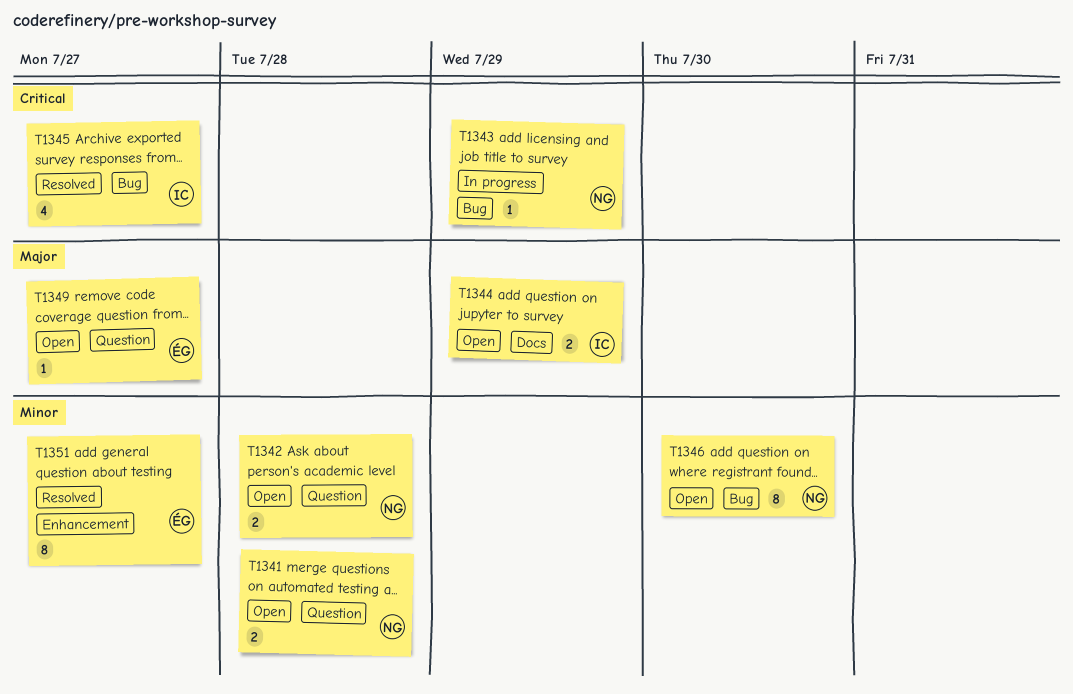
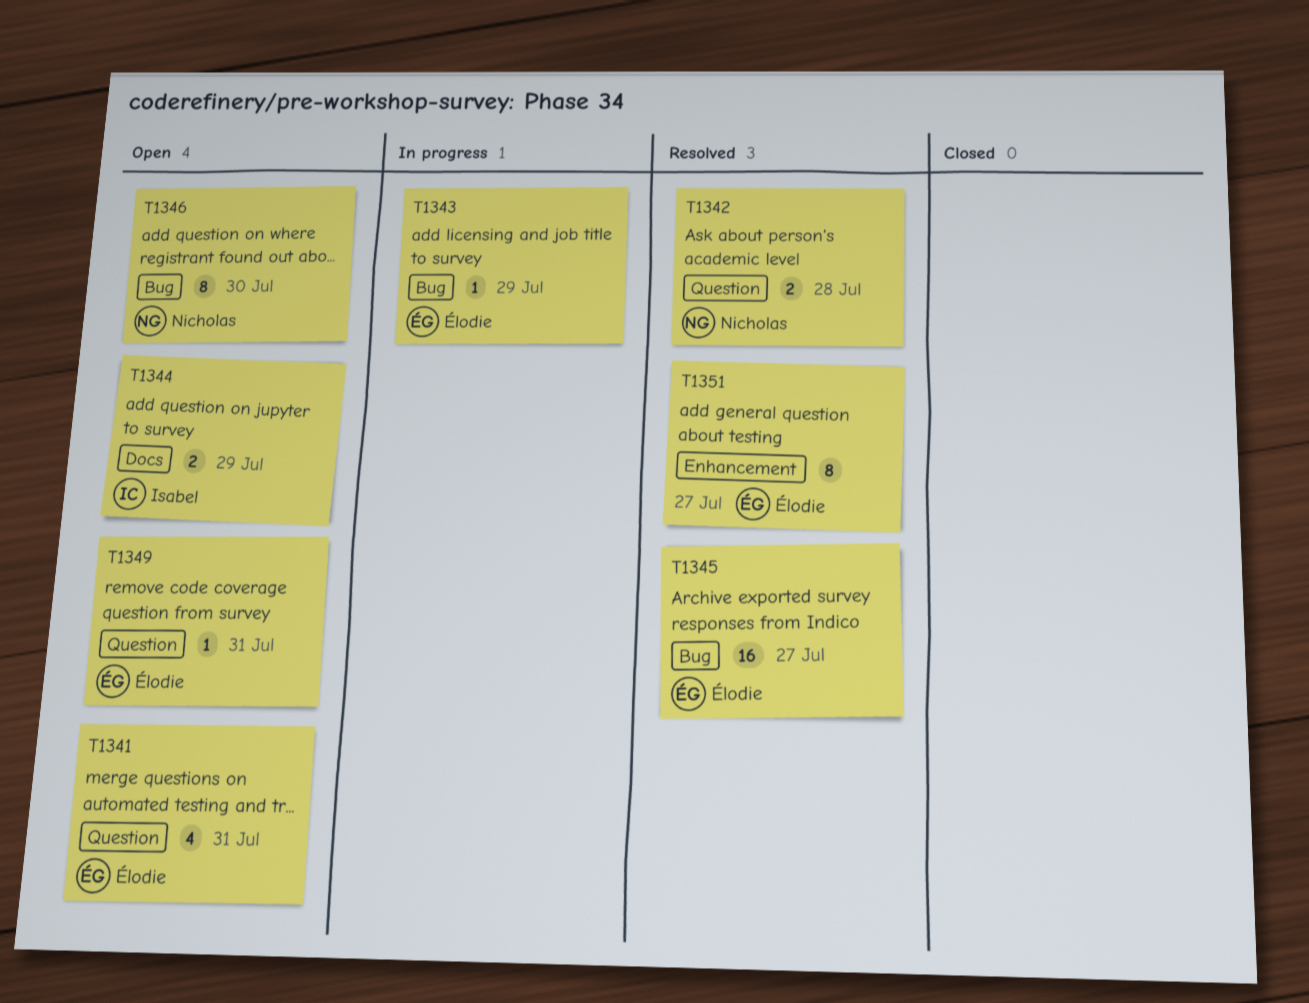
T1341, owner: Nicholas -> Élodie
T1341, estimate: 2 -> 4
T1341, due: Jul 28 -> Jul 31
T1342, status: Open -> Resolved
T1343, owner: Nicholas -> Élodie
T1345, owner: Isabel -> Élodie
T1345, estimate: 4 -> 16
T1349, due: Jul 27 -> Jul 31

